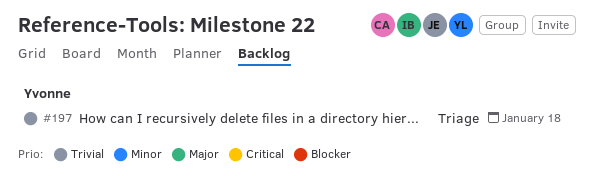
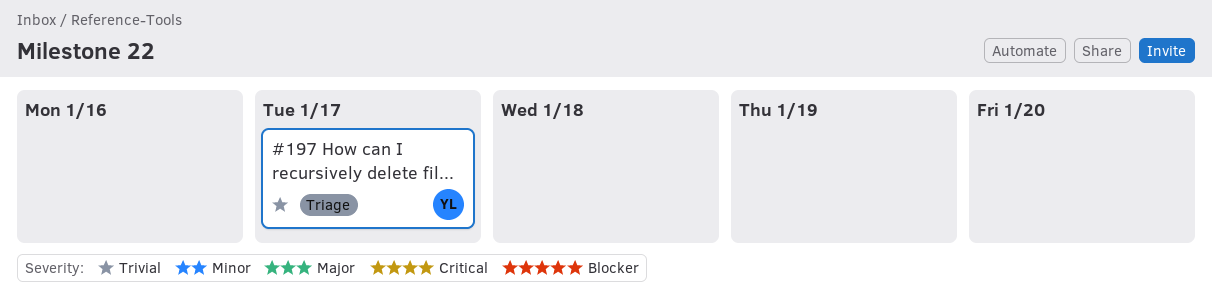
#197, due: Jan 18 -> Jan 17

